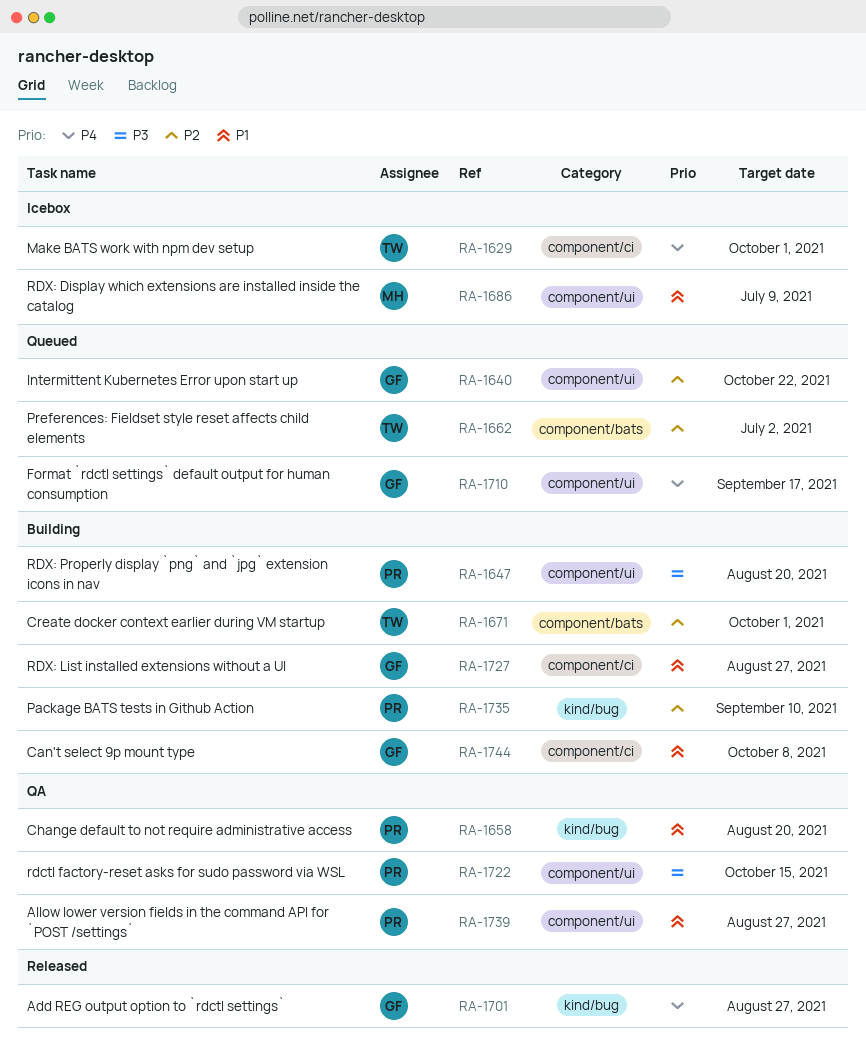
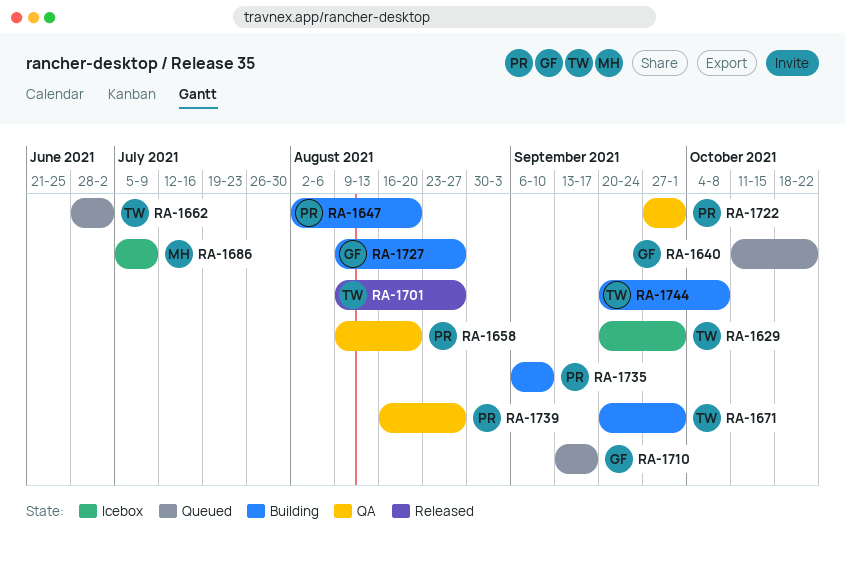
RA-1701, owner: GF -> TW
RA-1722, due: Oct 15 -> Oct 1
RA-1744, owner: GF -> TW

